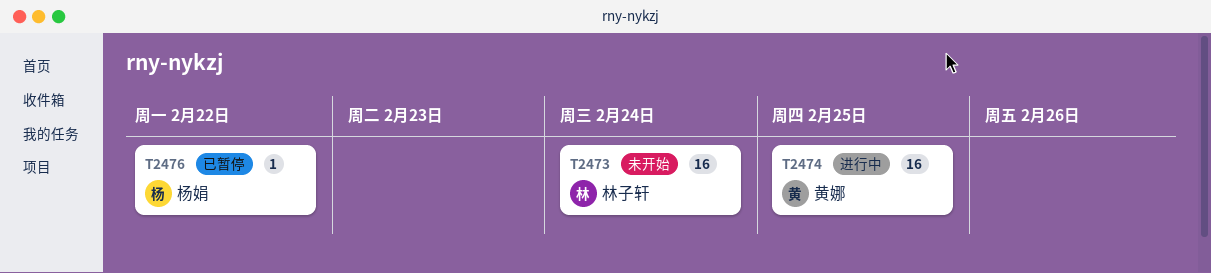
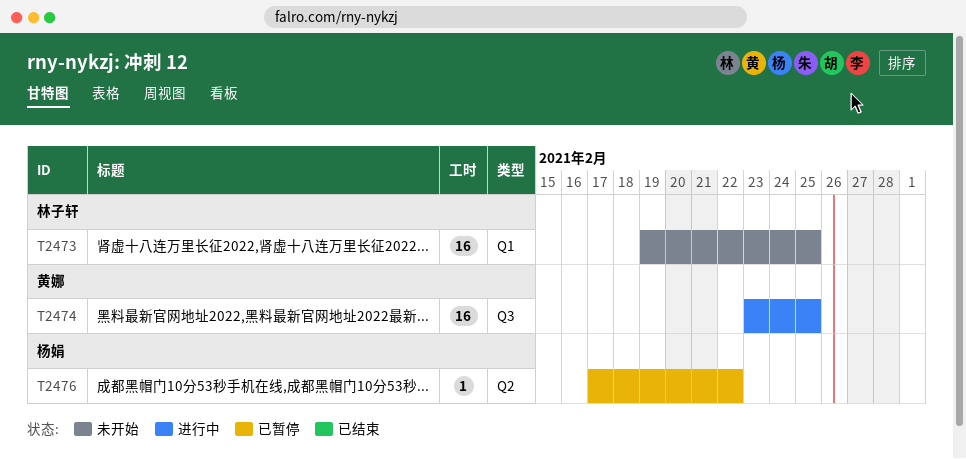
T2473, due: Feb 24 -> Feb 25

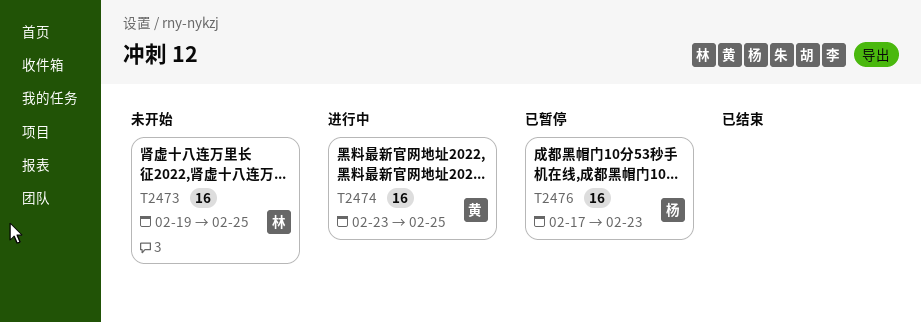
T2476, estimate: 1 -> 16
T2476, due: Feb 22 -> Feb 23

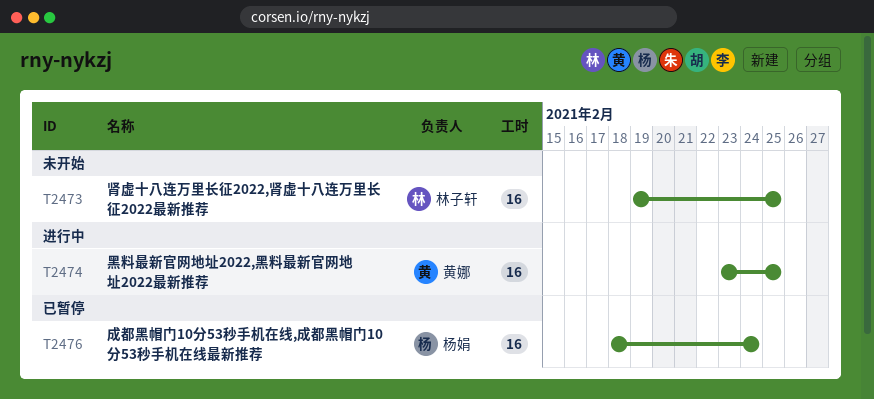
T2476, start: Feb 17 -> Feb 18
T2476, due: Feb 23 -> Feb 24

